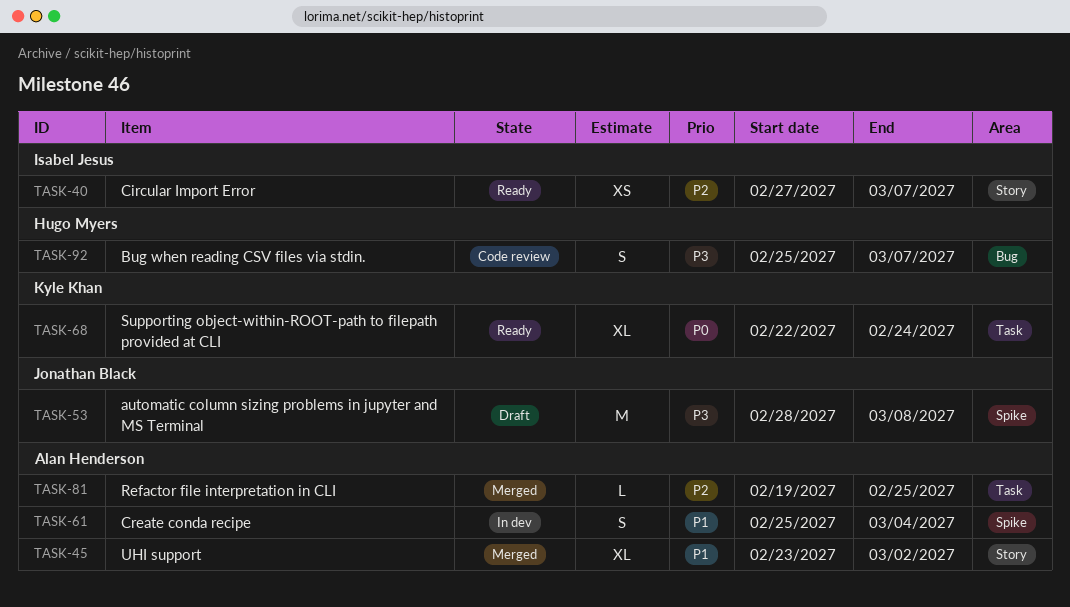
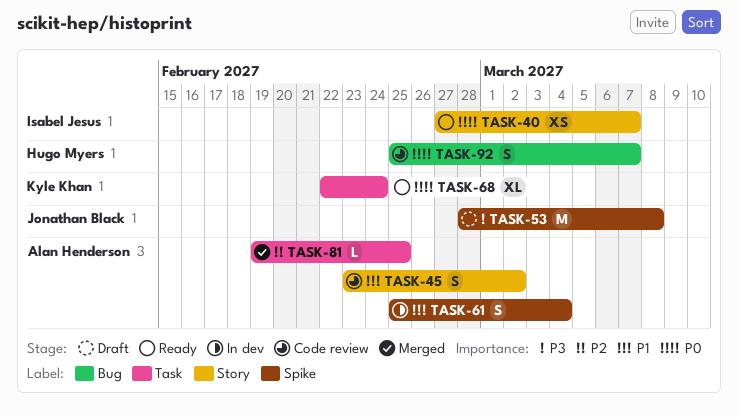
TASK-40, priority: P2 -> P0
TASK-45, status: Merged -> Code review
TASK-45, estimate: XL -> S
TASK-92, priority: P3 -> P0

